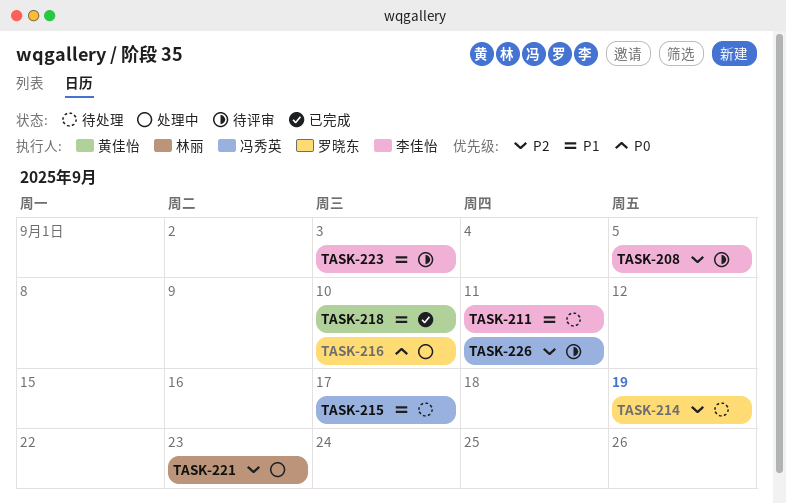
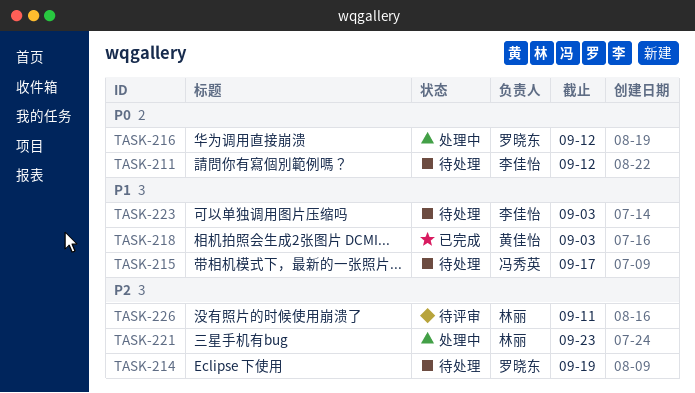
TASK-208: present -> none
TASK-211, priority: P1 -> P0
TASK-211, due: Sep 11 -> Sep 12
TASK-216, due: Sep 10 -> Sep 12
TASK-218, due: Sep 10 -> Sep 3
TASK-223, status: 待评审 -> 待处理
TASK-226, owner: 冯秀英 -> 林丽

